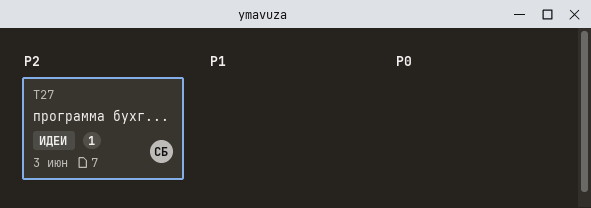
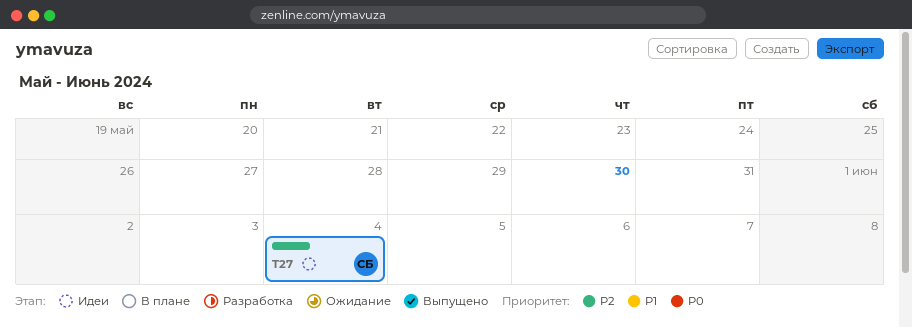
T27, due: Jun 3 -> Jun 4

